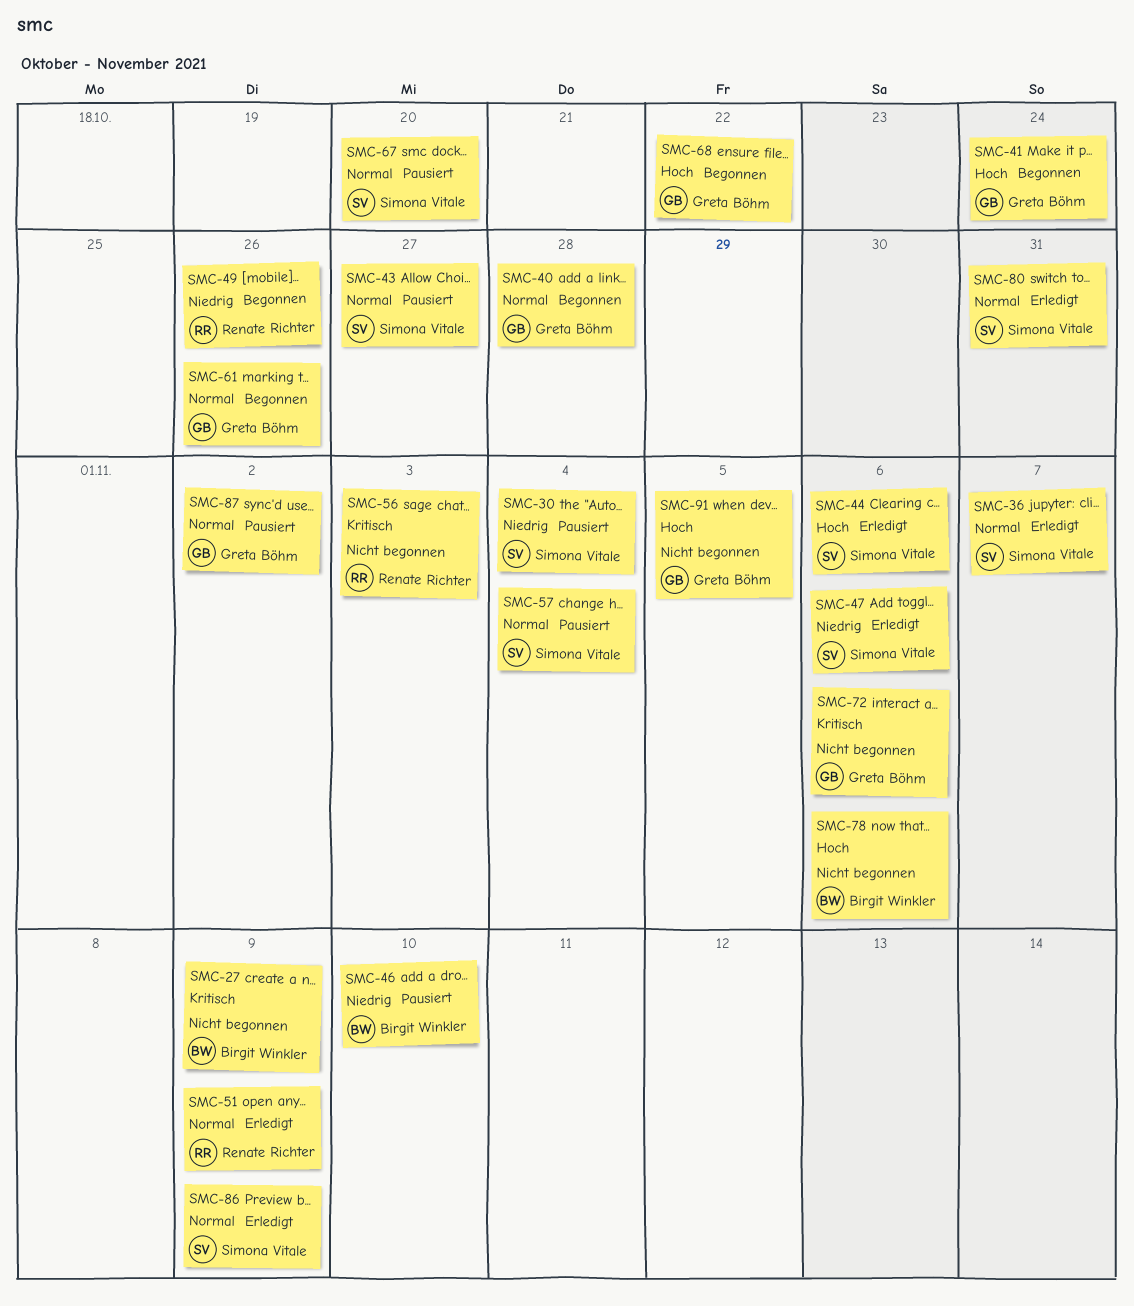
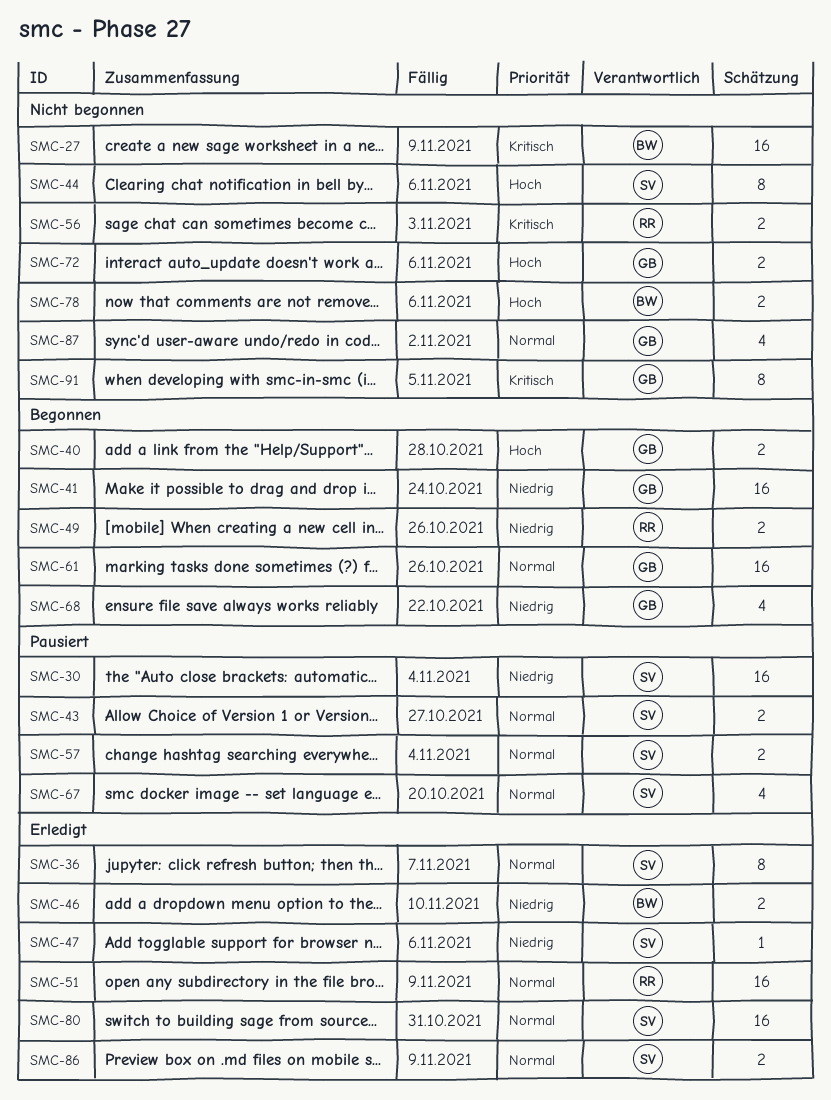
SMC-40, priority: Normal -> Hoch
SMC-41, priority: Hoch -> Niedrig
SMC-44, status: Erledigt -> Nicht begonnen
SMC-46, status: Pausiert -> Erledigt
SMC-68, priority: Hoch -> Niedrig
SMC-72, priority: Kritisch -> Hoch
SMC-87, status: Pausiert -> Nicht begonnen
SMC-91, priority: Hoch -> Kritisch

